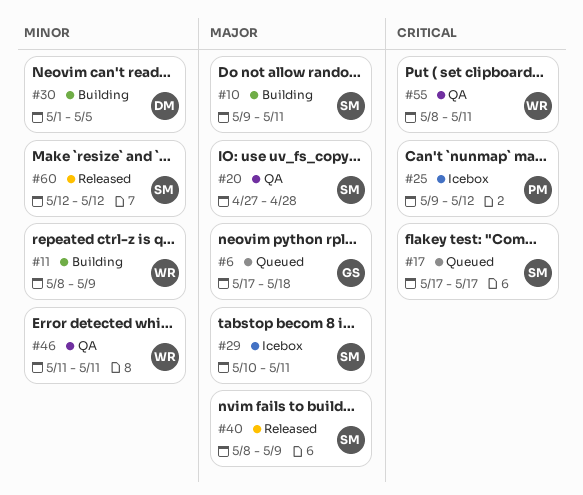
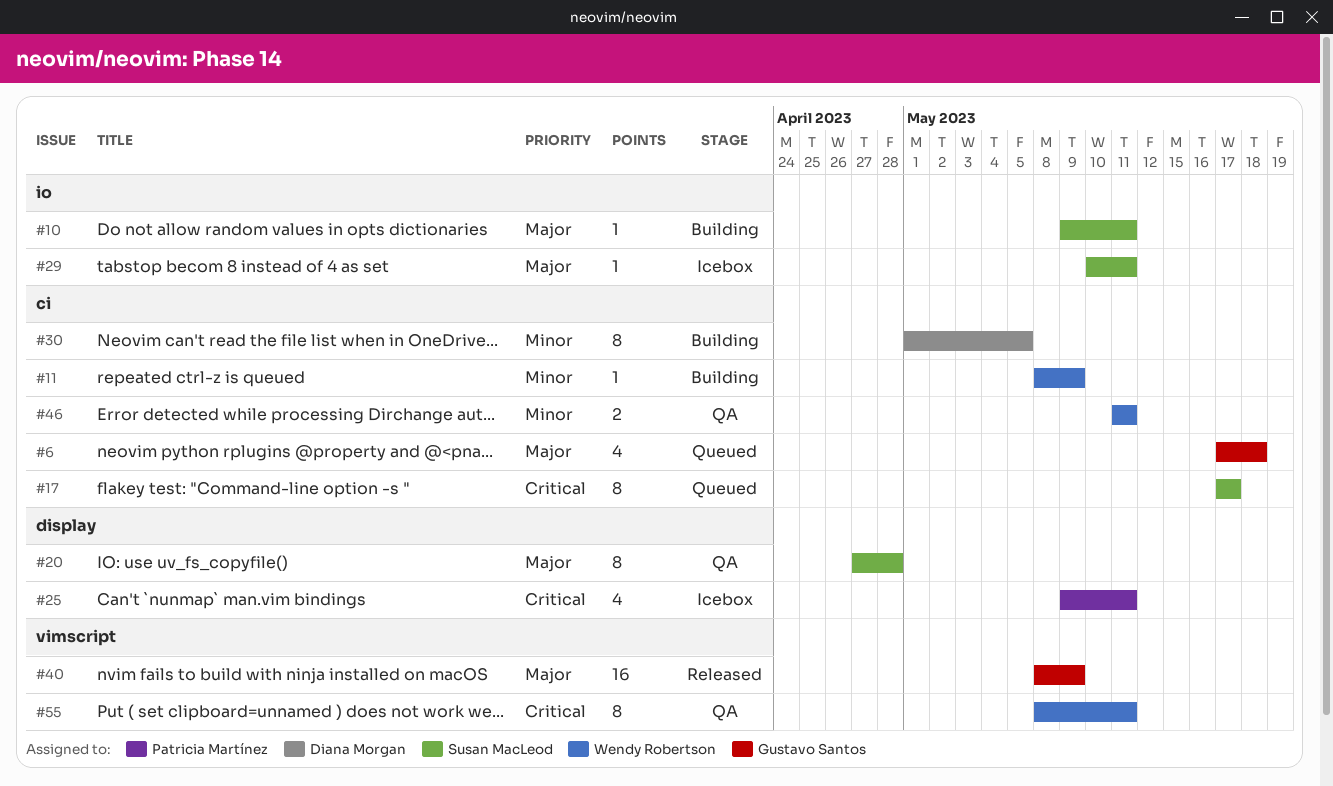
#25, due: May 12 -> May 11
#40, owner: Susan MacLeod -> Gustavo Santos
#60: present -> none

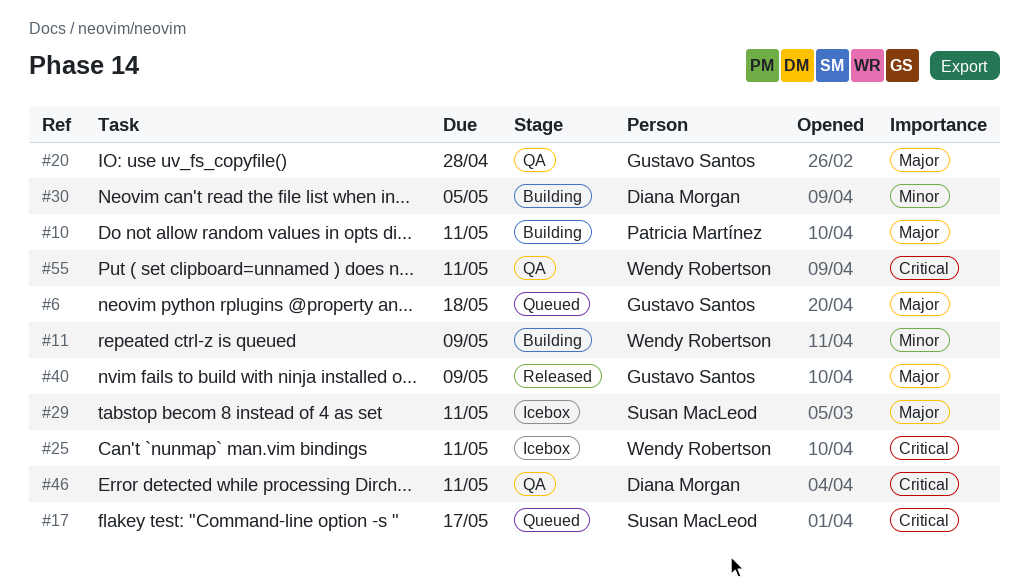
#10, owner: Susan MacLeod -> Patricia Martínez
#20, owner: Susan MacLeod -> Gustavo Santos
#25, owner: Patricia Martínez -> Wendy Robertson
#46, owner: Wendy Robertson -> Diana Morgan
#46, priority: Minor -> Critical

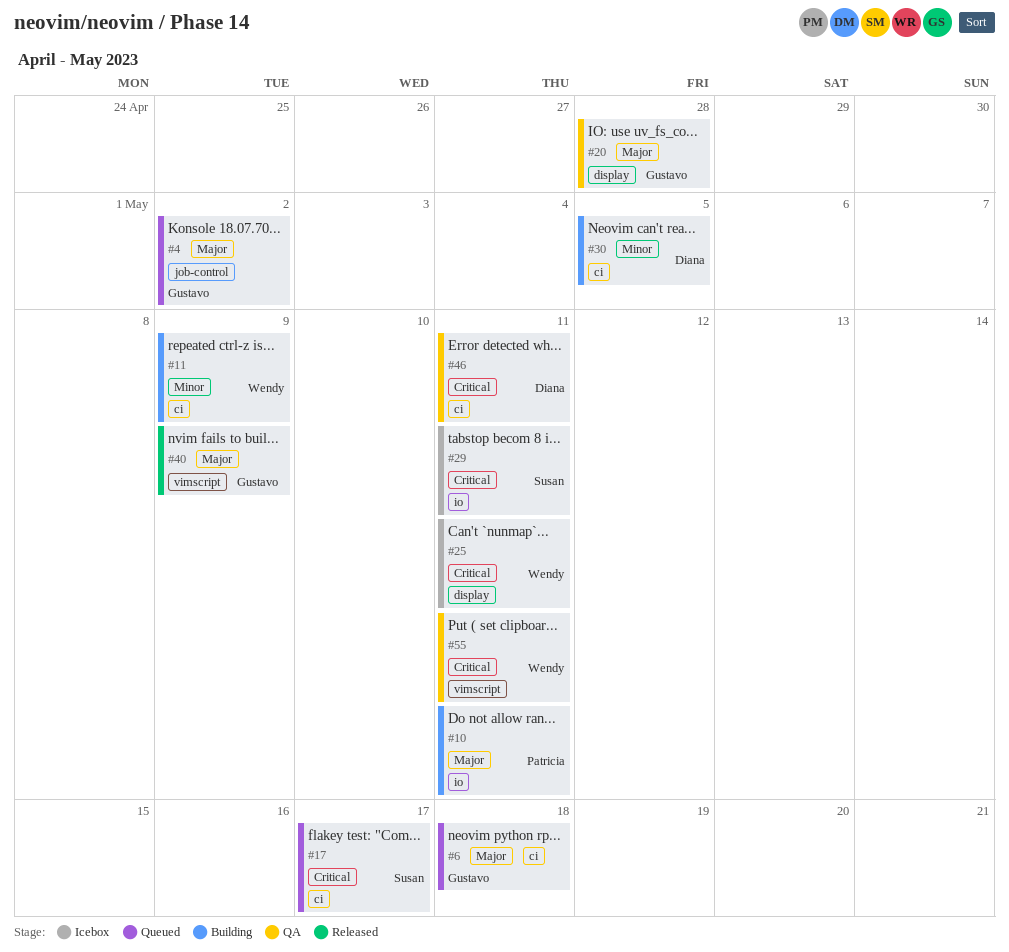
#4: none -> present
#29, priority: Major -> Critical

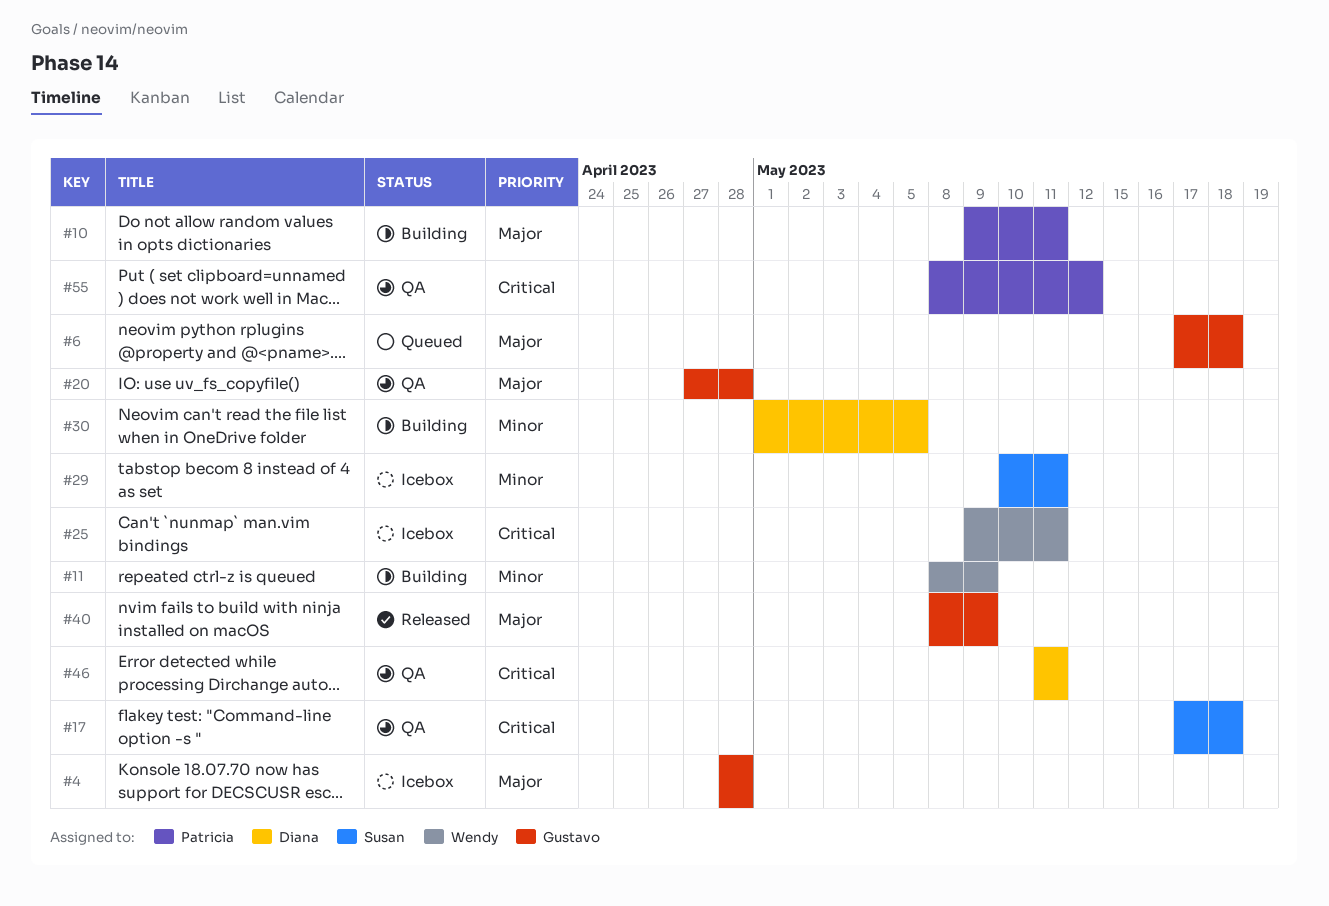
#4, status: Queued -> Icebox
#4, due: May 2 -> Apr 28
#17, status: Queued -> QA
#17, due: May 17 -> May 18
#29, priority: Critical -> Minor
#55, owner: Wendy -> Patricia
#55, due: May 11 -> May 12

